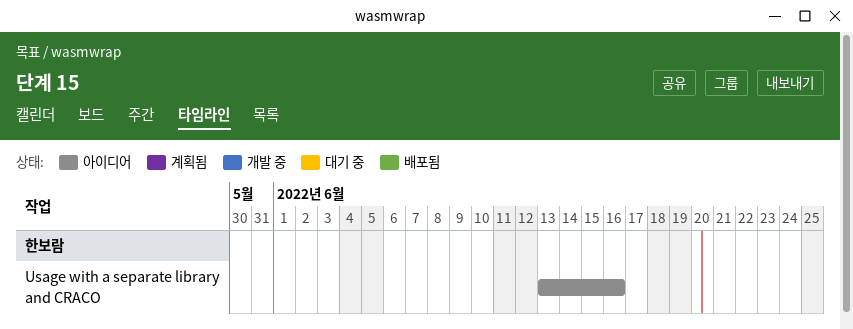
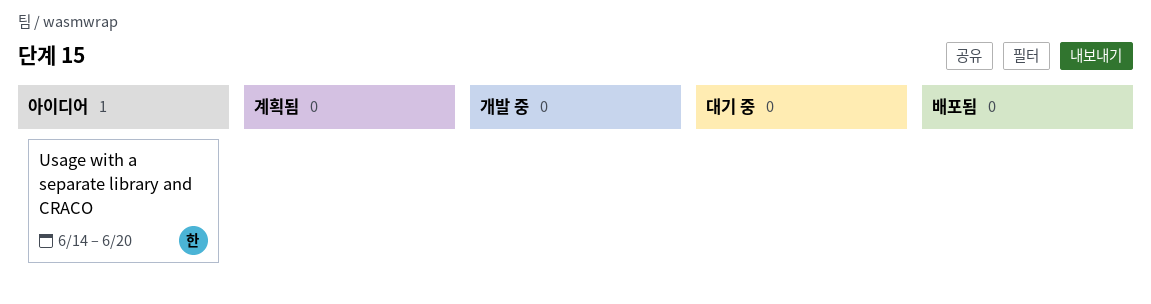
Usage with a separate library and CRACO, start: Jun 13 -> Jun 14
Usage with a separate library and CRACO, due: Jun 16 -> Jun 20

